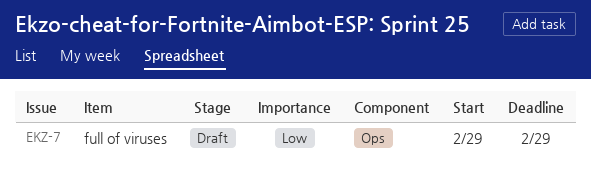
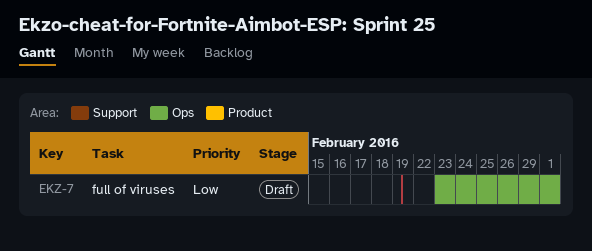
EKZ-7, start: Feb 29 -> Feb 23
EKZ-7, due: Feb 29 -> Mar 1

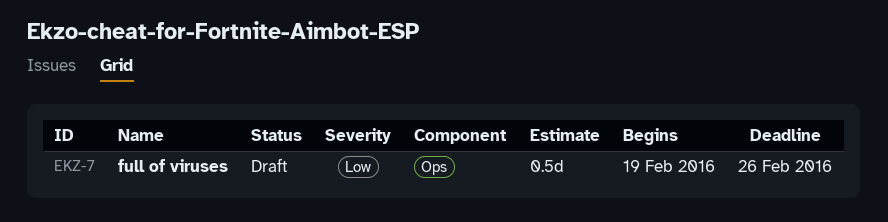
EKZ-7, start: Feb 23 -> Feb 19
EKZ-7, due: Mar 1 -> Feb 26

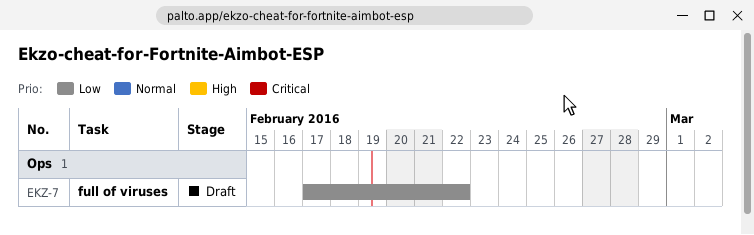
EKZ-7, start: Feb 19 -> Feb 17
EKZ-7, due: Feb 26 -> Feb 22

